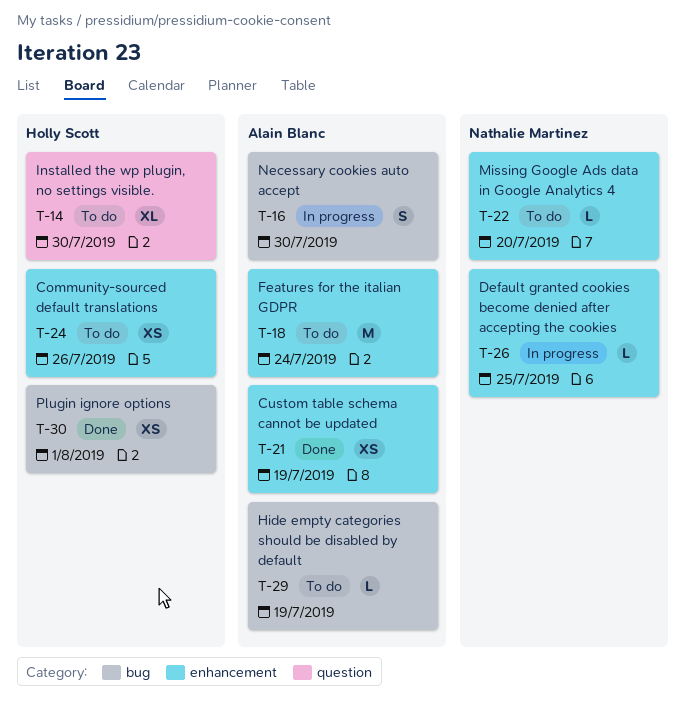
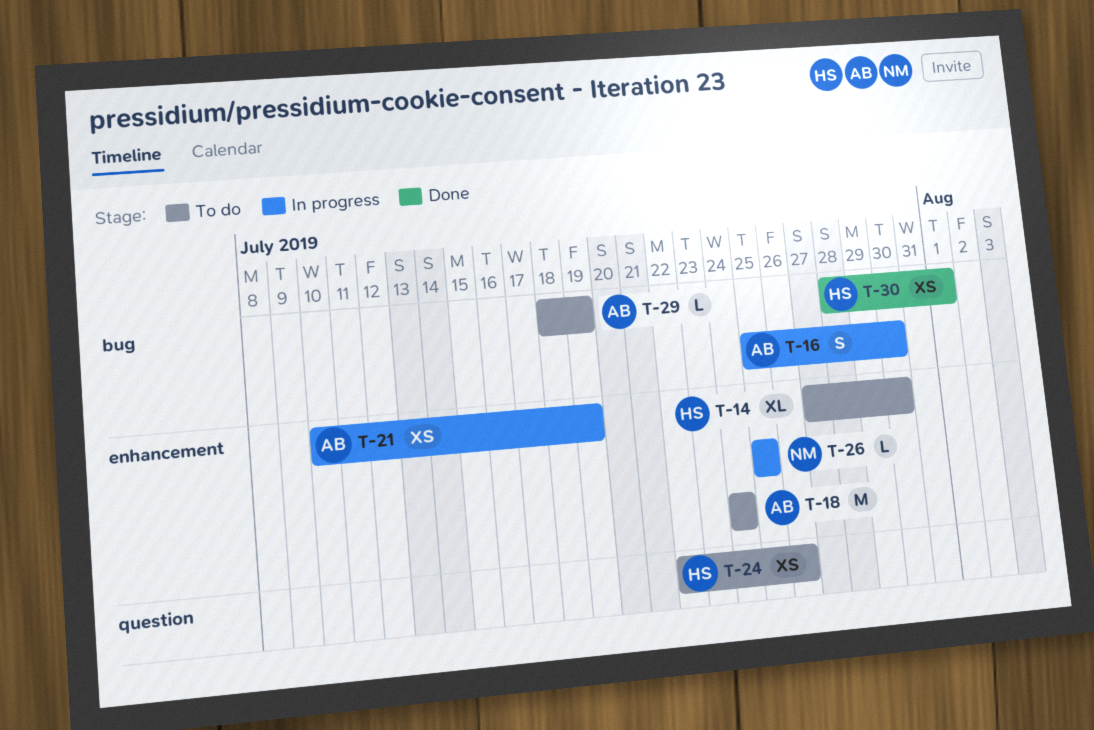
T-14, label: question -> enhancement
T-21, status: Done -> In progress
T-22: present -> none
T-24, label: enhancement -> question

